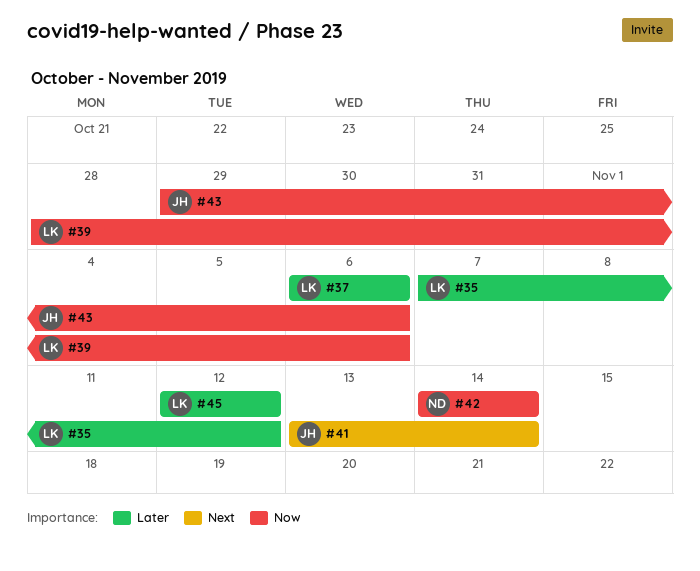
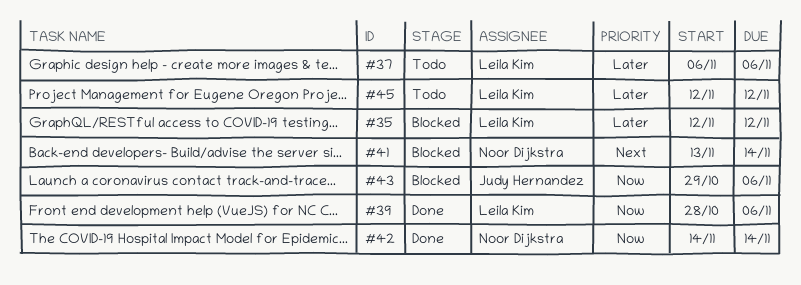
#35, start: Nov 7 -> Nov 12
#41, owner: Judy Hernandez -> Noor Dijkstra

